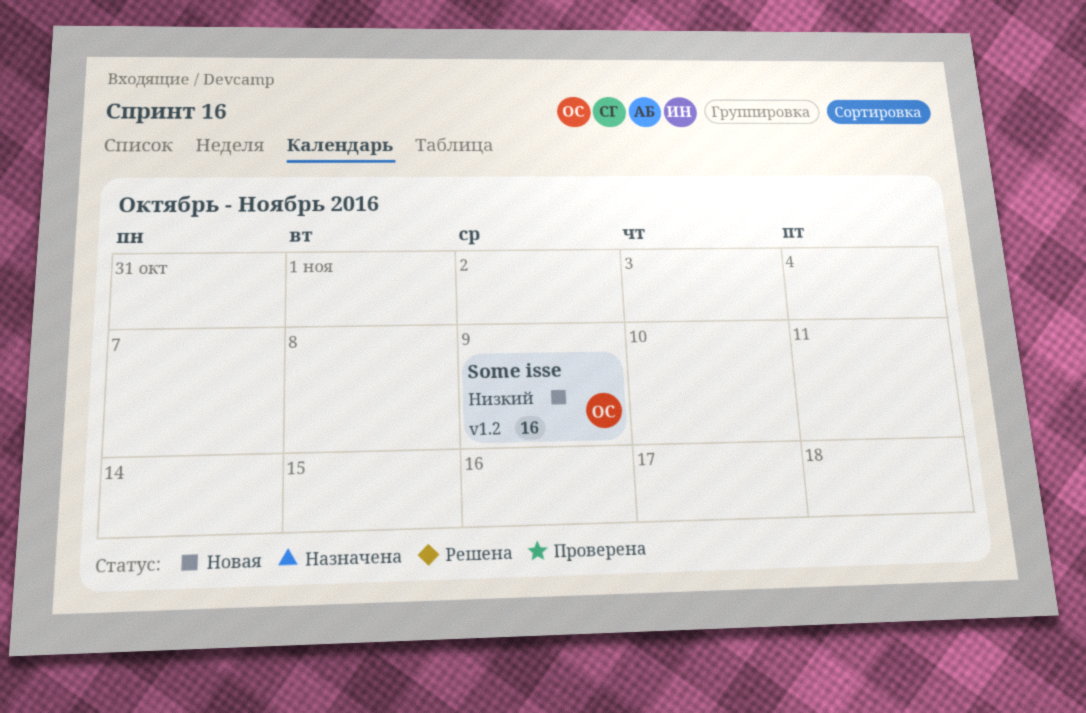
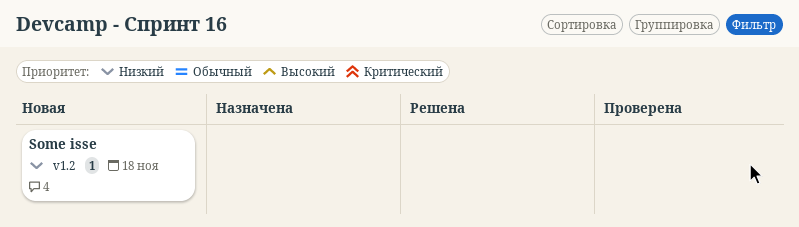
Some isse, estimate: 16 -> 1
Some isse, due: Nov 9 -> Nov 18

